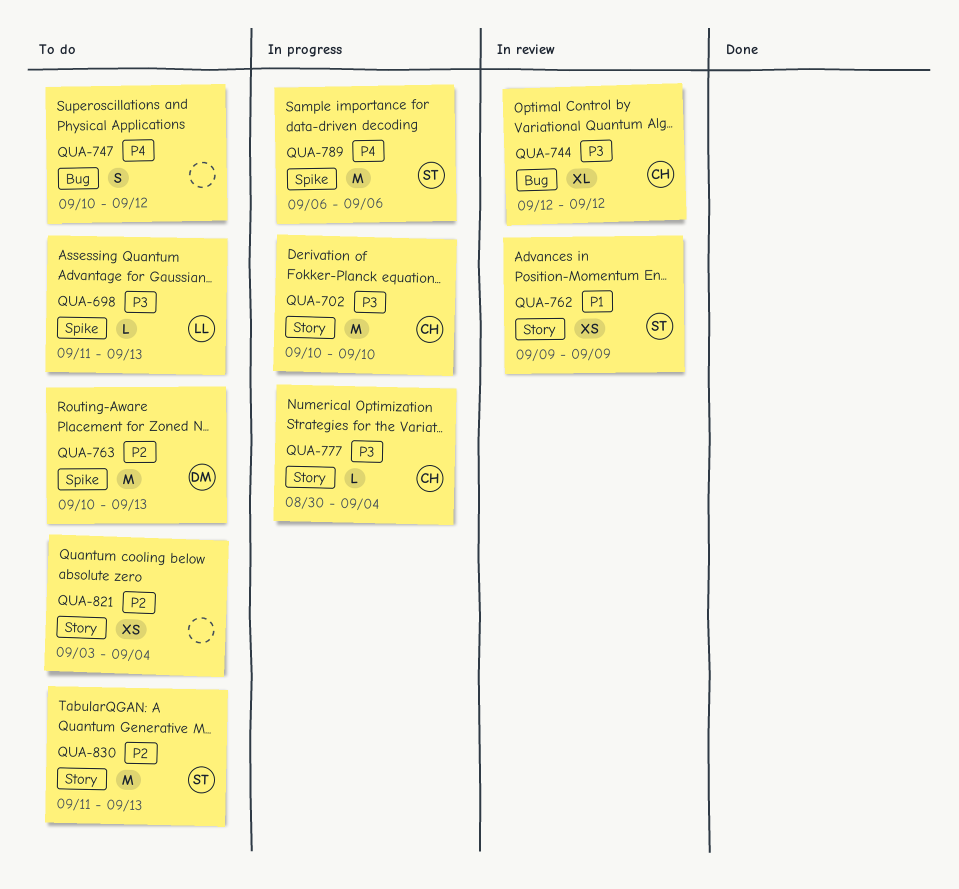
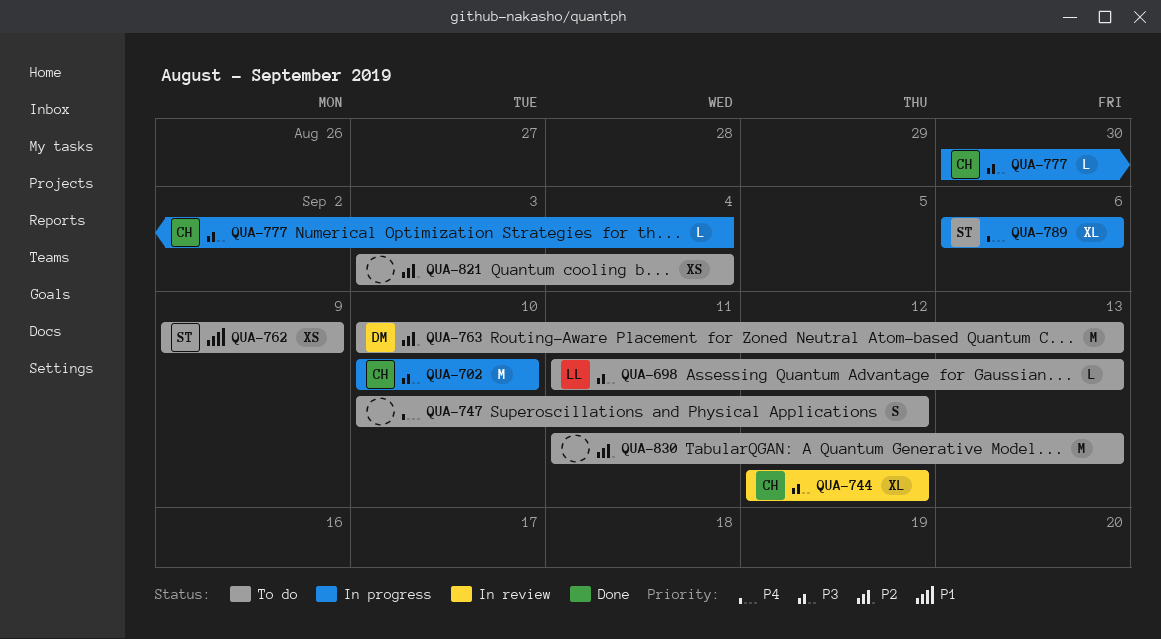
QUA-762, status: In review -> To do
QUA-789, estimate: M -> XL
QUA-830, owner: ST -> none

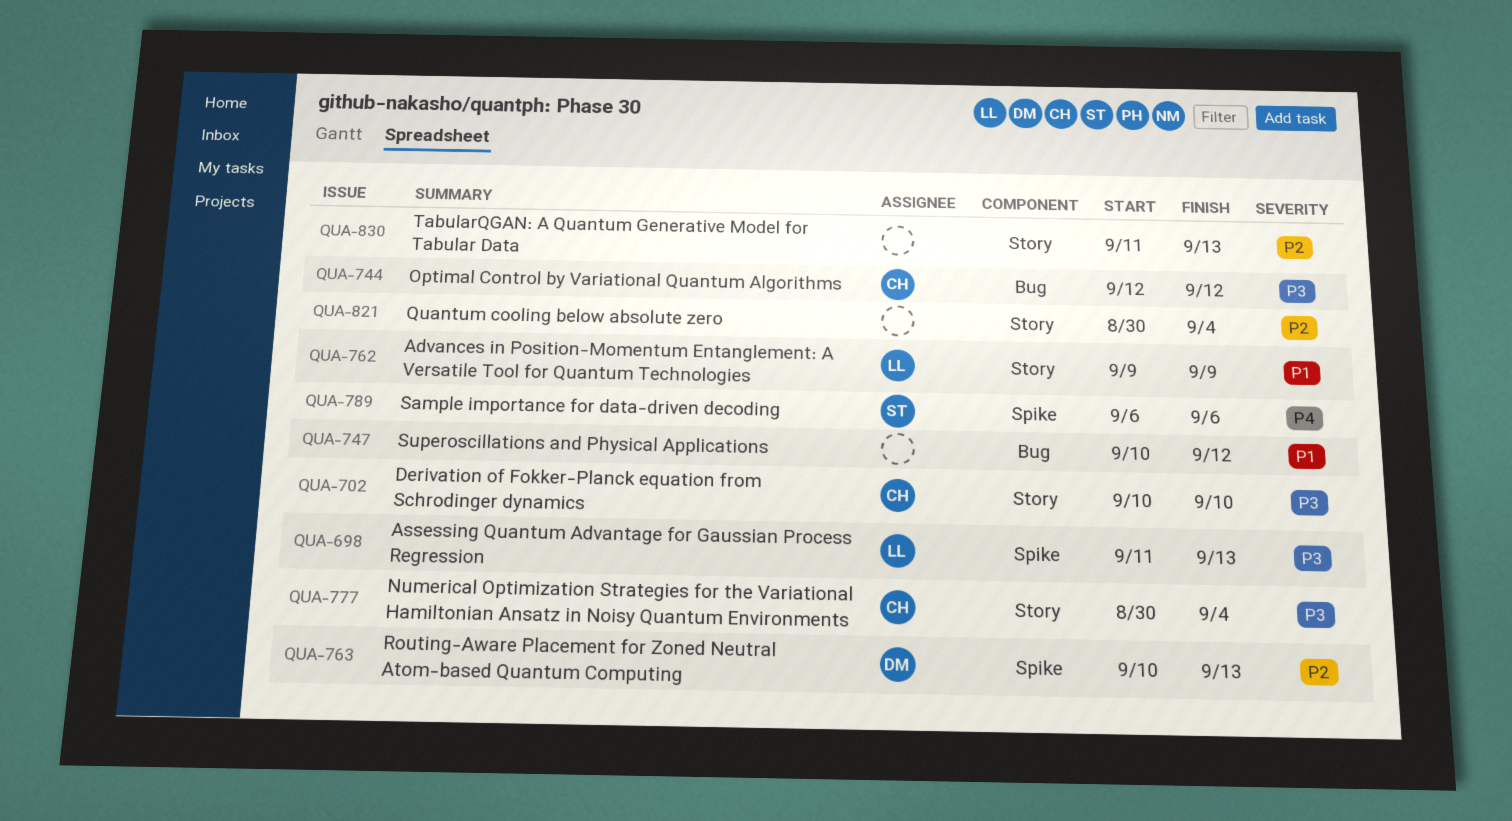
QUA-747, priority: P4 -> P1
QUA-762, owner: ST -> LL
QUA-821, start: Sep 3 -> Aug 30

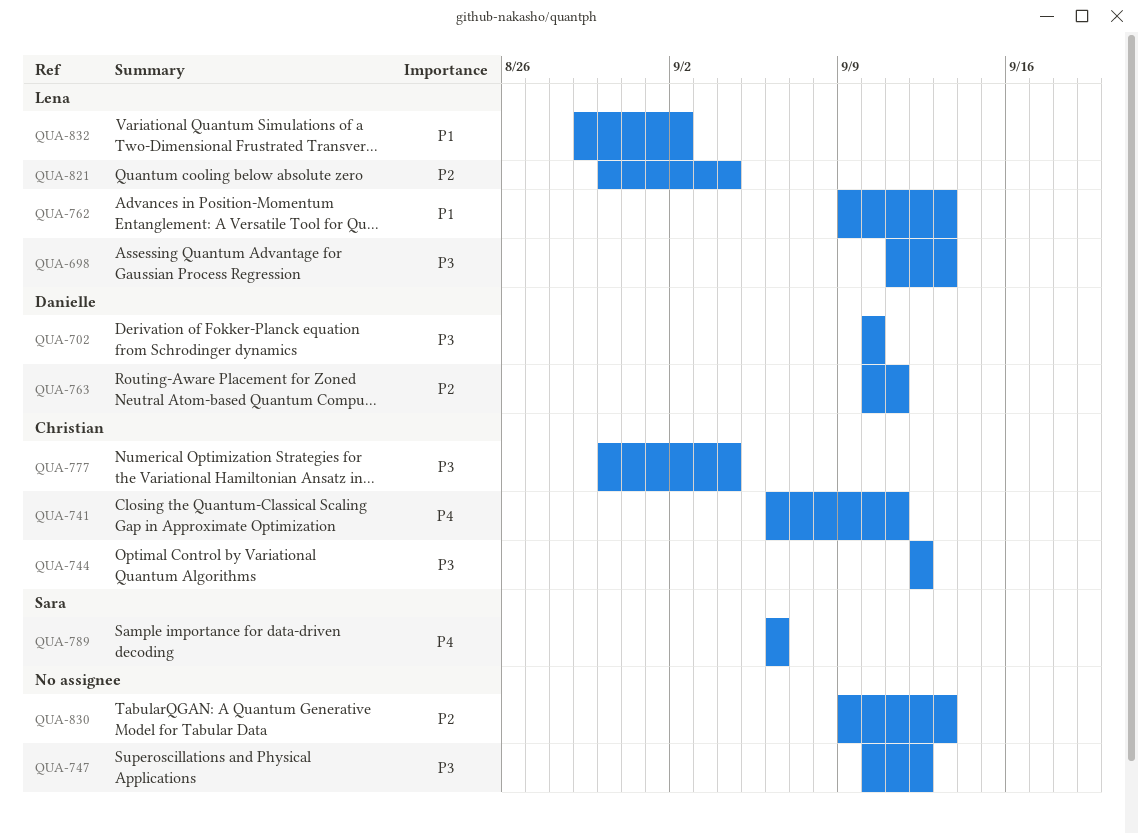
QUA-702, owner: Christian -> Danielle
QUA-741: none -> present
QUA-747, priority: P1 -> P3
QUA-762, due: Sep 9 -> Sep 13
QUA-763, due: Sep 13 -> Sep 11
QUA-821, owner: none -> Lena
QUA-830, start: Sep 11 -> Sep 9
QUA-832: none -> present

